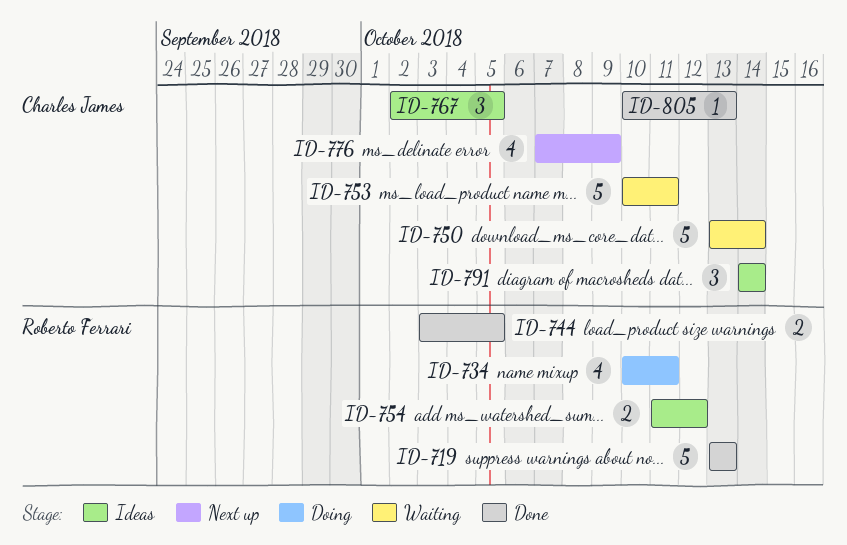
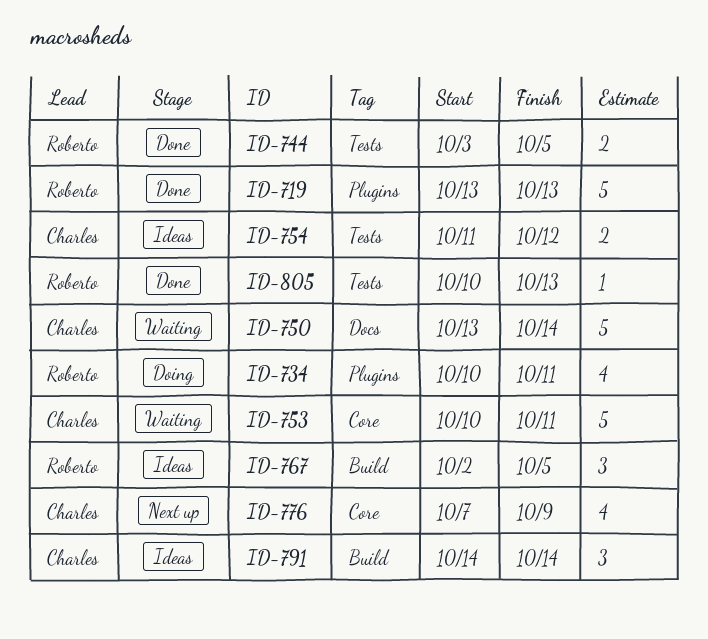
ID-754, owner: Roberto Ferrari -> Charles James
ID-767, owner: Charles James -> Roberto Ferrari
ID-805, owner: Charles James -> Roberto Ferrari

